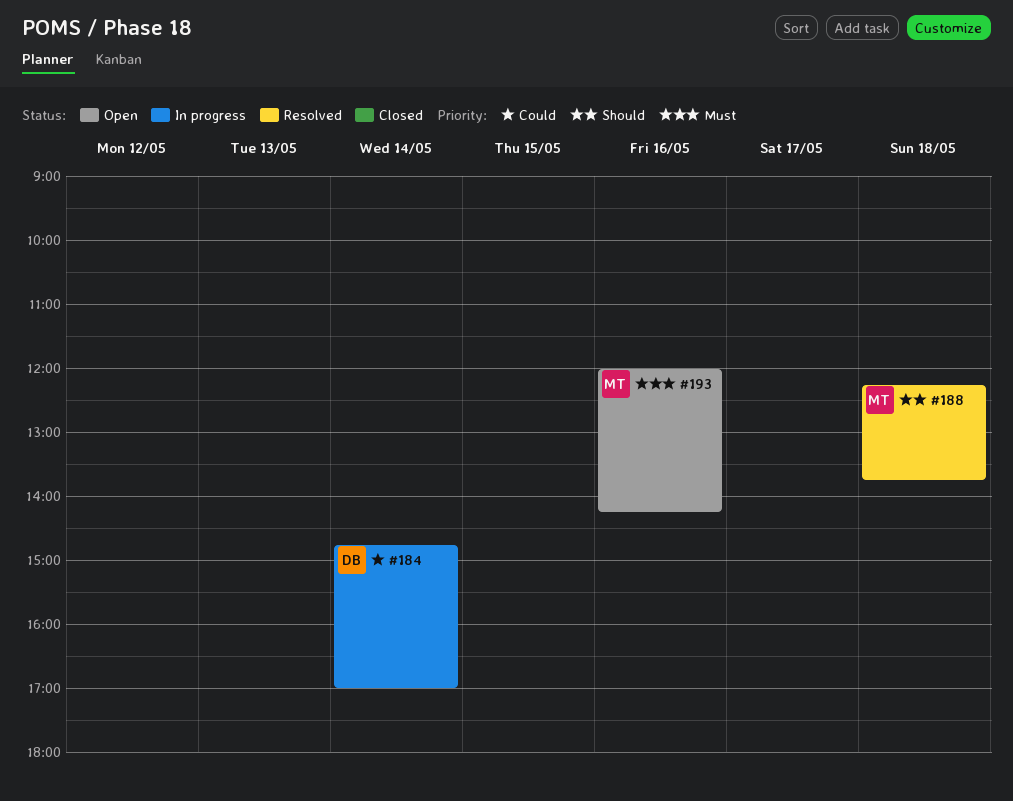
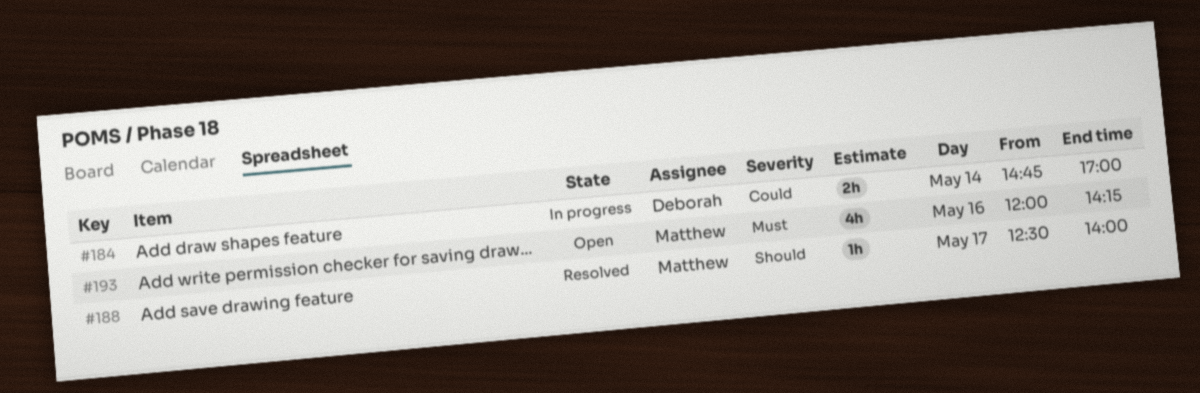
#188, day: May 18 -> May 17
#188, begins: 12:15 -> 12:30
#188, ends: 13:45 -> 14:00

